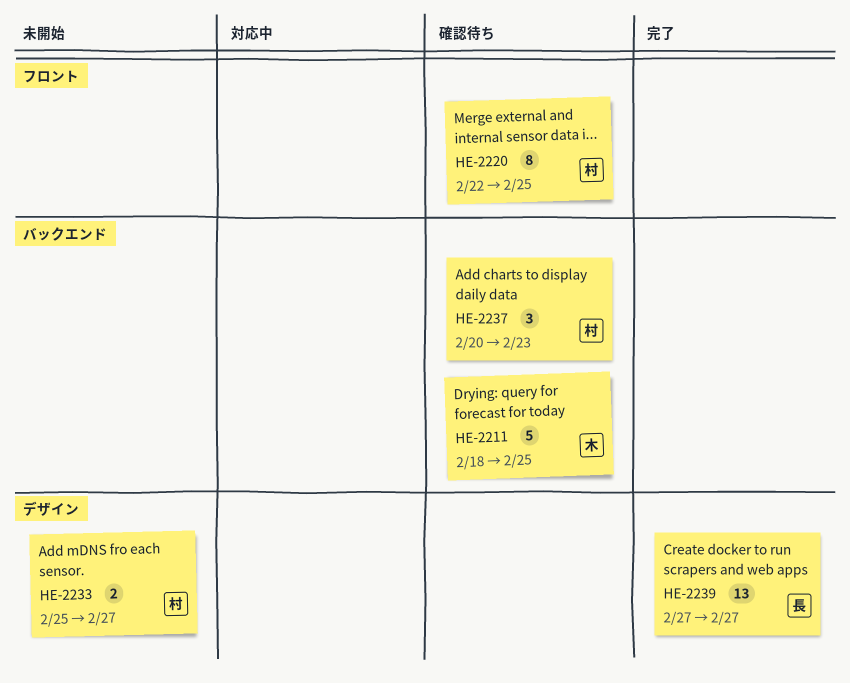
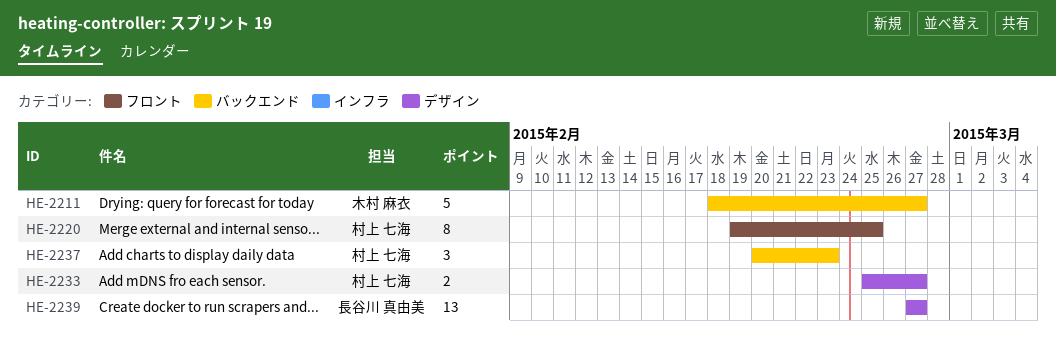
HE-2211, due: Feb 25 -> Feb 27
HE-2220, start: Feb 22 -> Feb 19

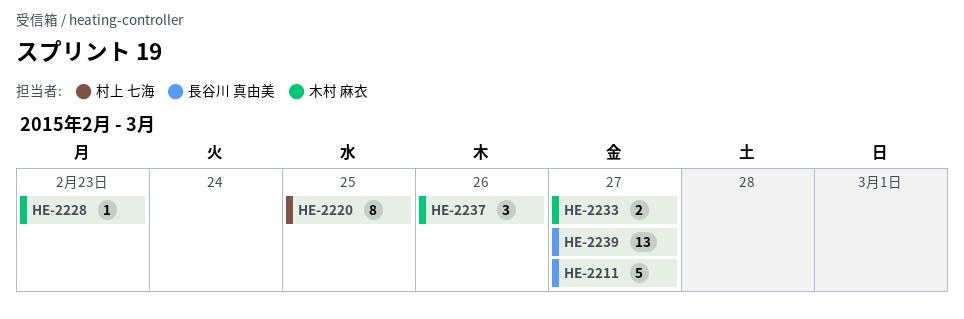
HE-2211, owner: 木村 麻衣 -> 長谷川 真由美
HE-2228: none -> present
HE-2233, owner: 村上 七海 -> 木村 麻衣
HE-2237, owner: 村上 七海 -> 木村 麻衣
HE-2237, due: Feb 23 -> Feb 26

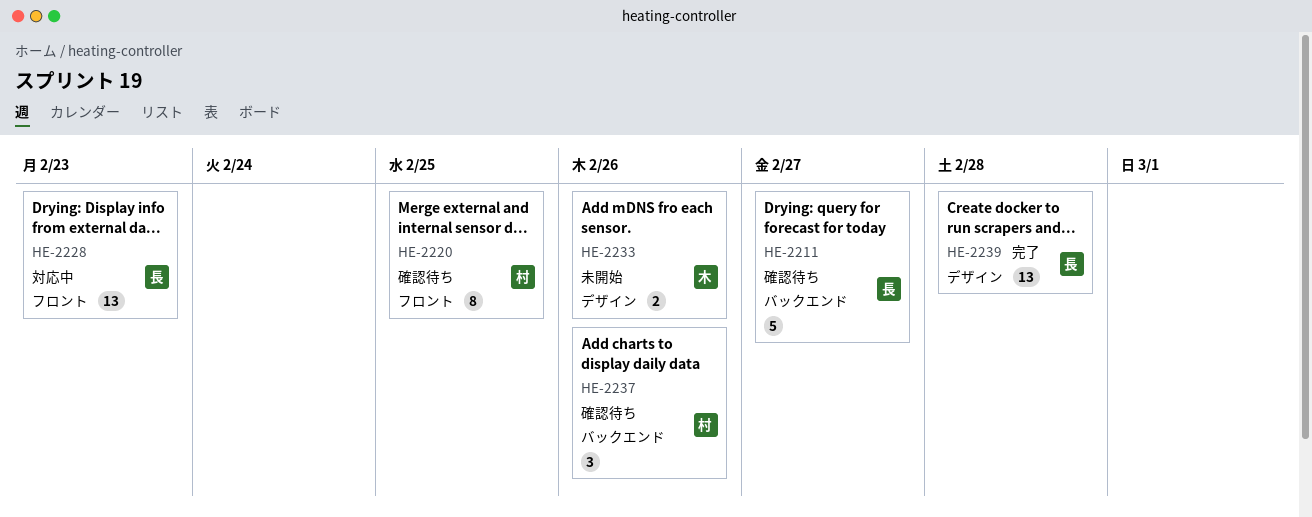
HE-2228, owner: 木村 麻衣 -> 長谷川 真由美
HE-2228, estimate: 1 -> 13
HE-2233, due: Feb 27 -> Feb 26
HE-2237, owner: 木村 麻衣 -> 村上 七海
HE-2239, due: Feb 27 -> Feb 28

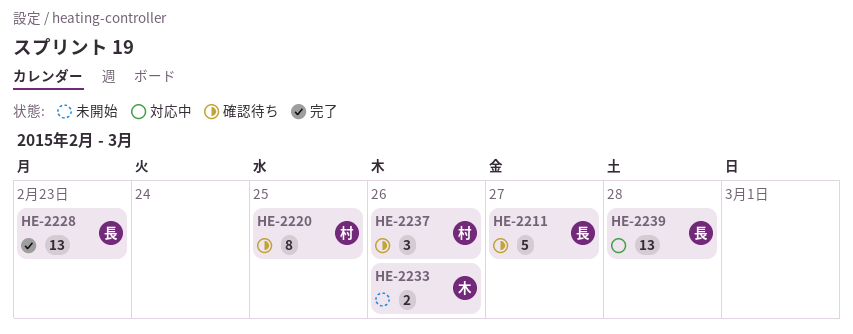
HE-2228, status: 対応中 -> 完了
HE-2239, status: 完了 -> 対応中

